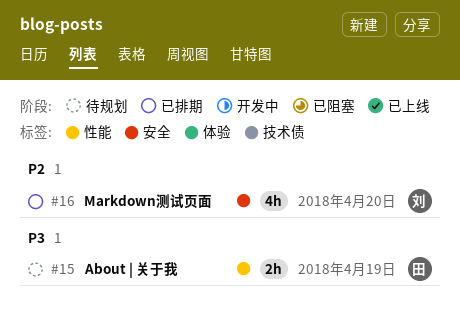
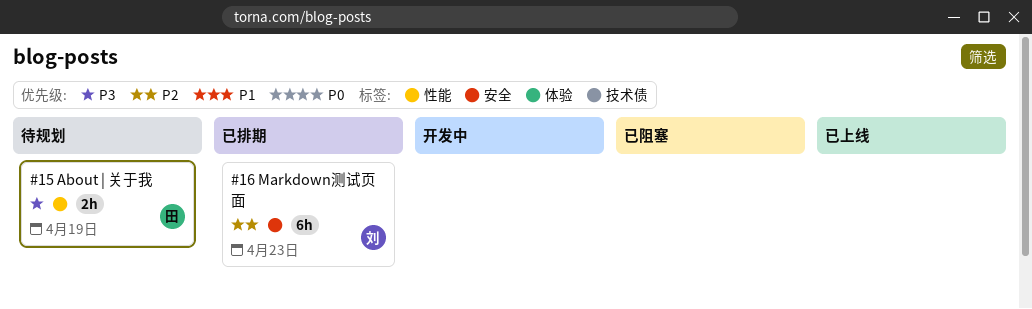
#16, estimate: 4h -> 6h
#16, due: Apr 20 -> Apr 23

